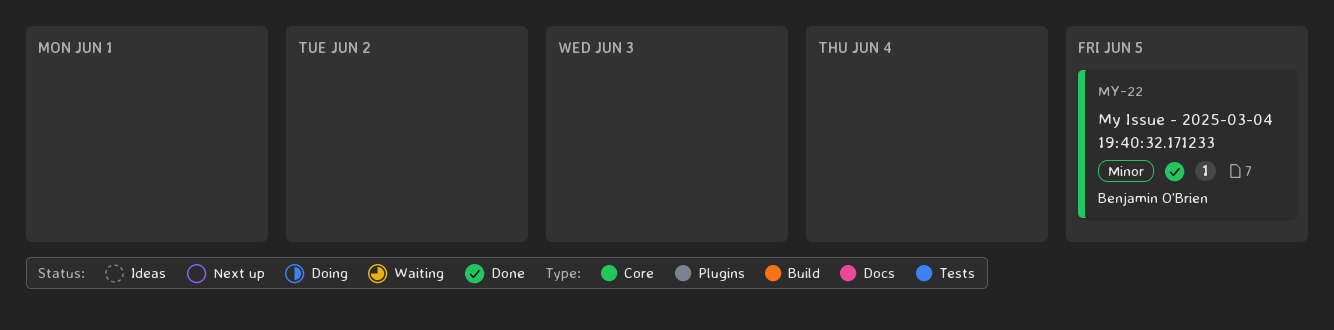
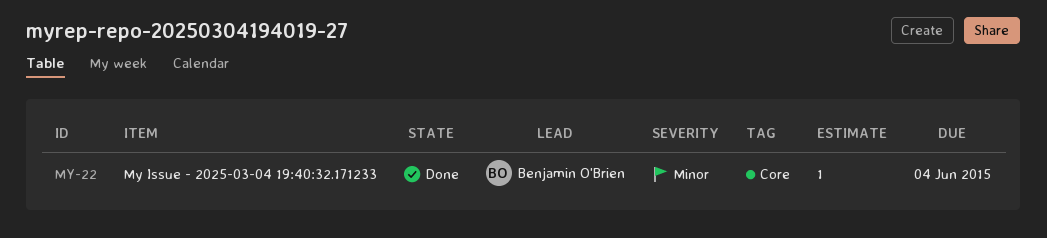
MY-22, due: Jun 5 -> Jun 4

